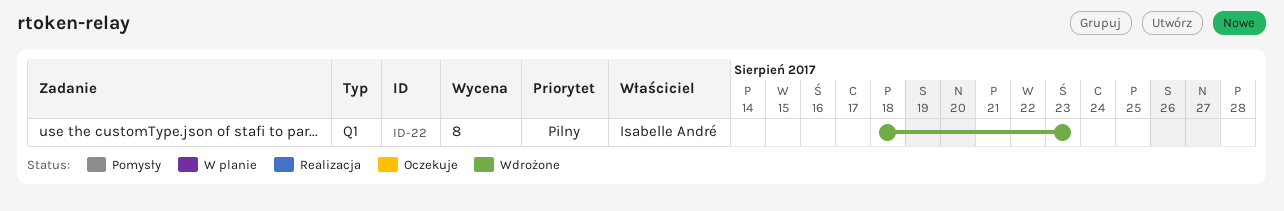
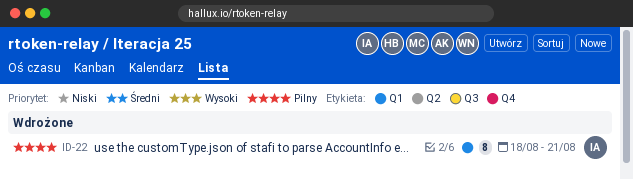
ID-22, due: Aug 23 -> Aug 21

